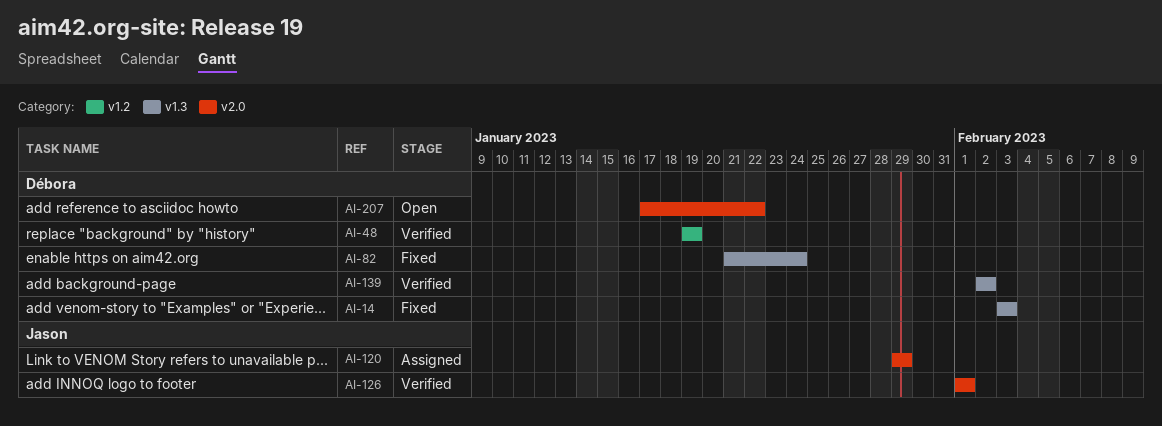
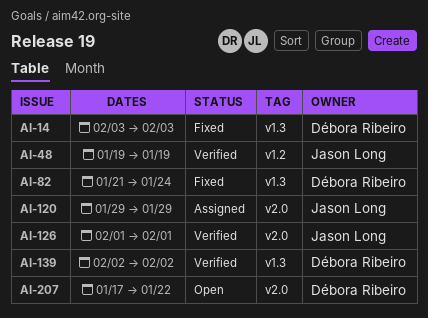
AI-48, owner: Débora Ribeiro -> Jason Long

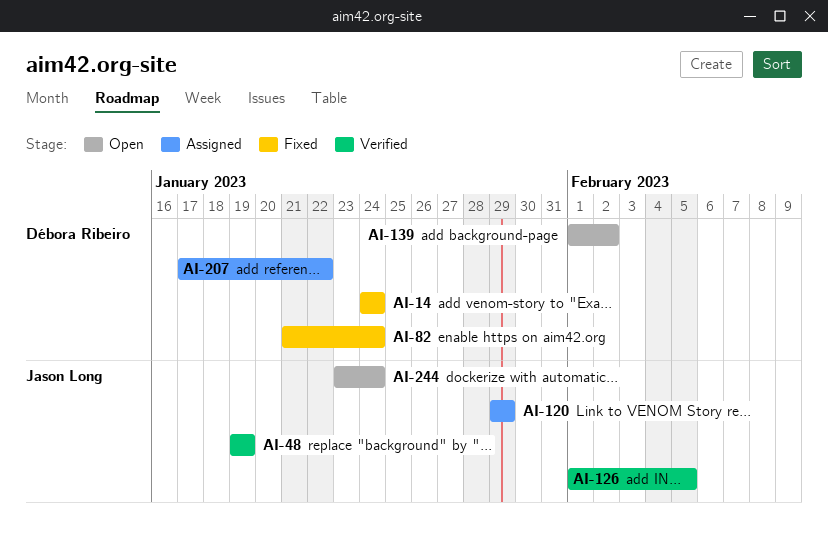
AI-14, start: Feb 3 -> Jan 24
AI-14, due: Feb 3 -> Jan 24
AI-126, due: Feb 1 -> Feb 5
AI-139, status: Verified -> Open
AI-139, start: Feb 2 -> Feb 1
AI-207, status: Open -> Assigned
AI-244: none -> present

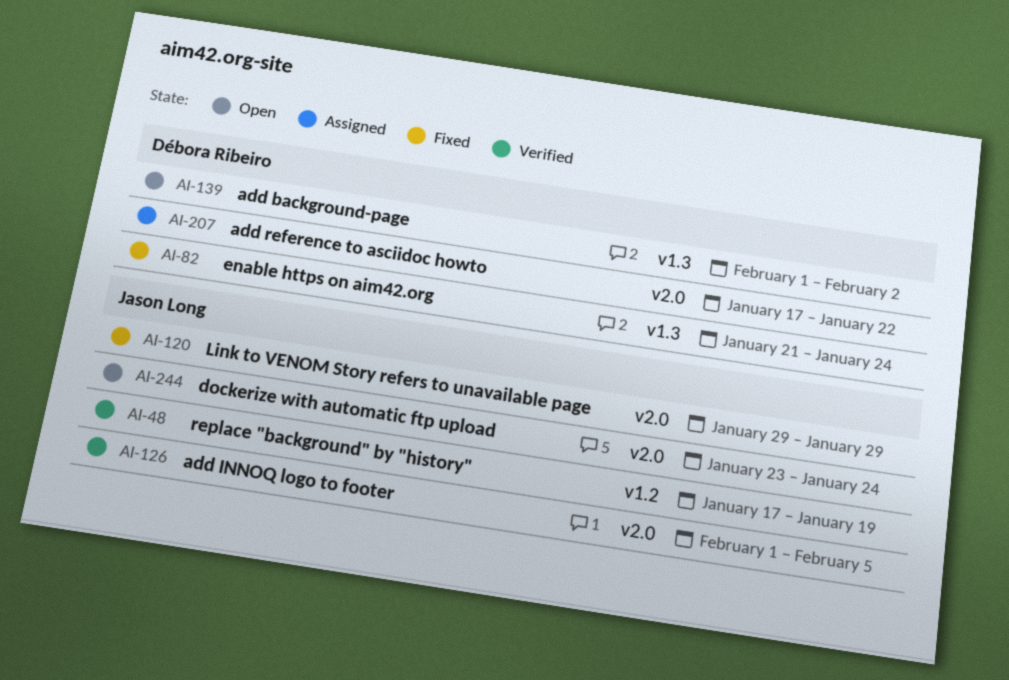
AI-14: present -> none
AI-48, start: Jan 19 -> Jan 17
AI-120, status: Assigned -> Fixed

